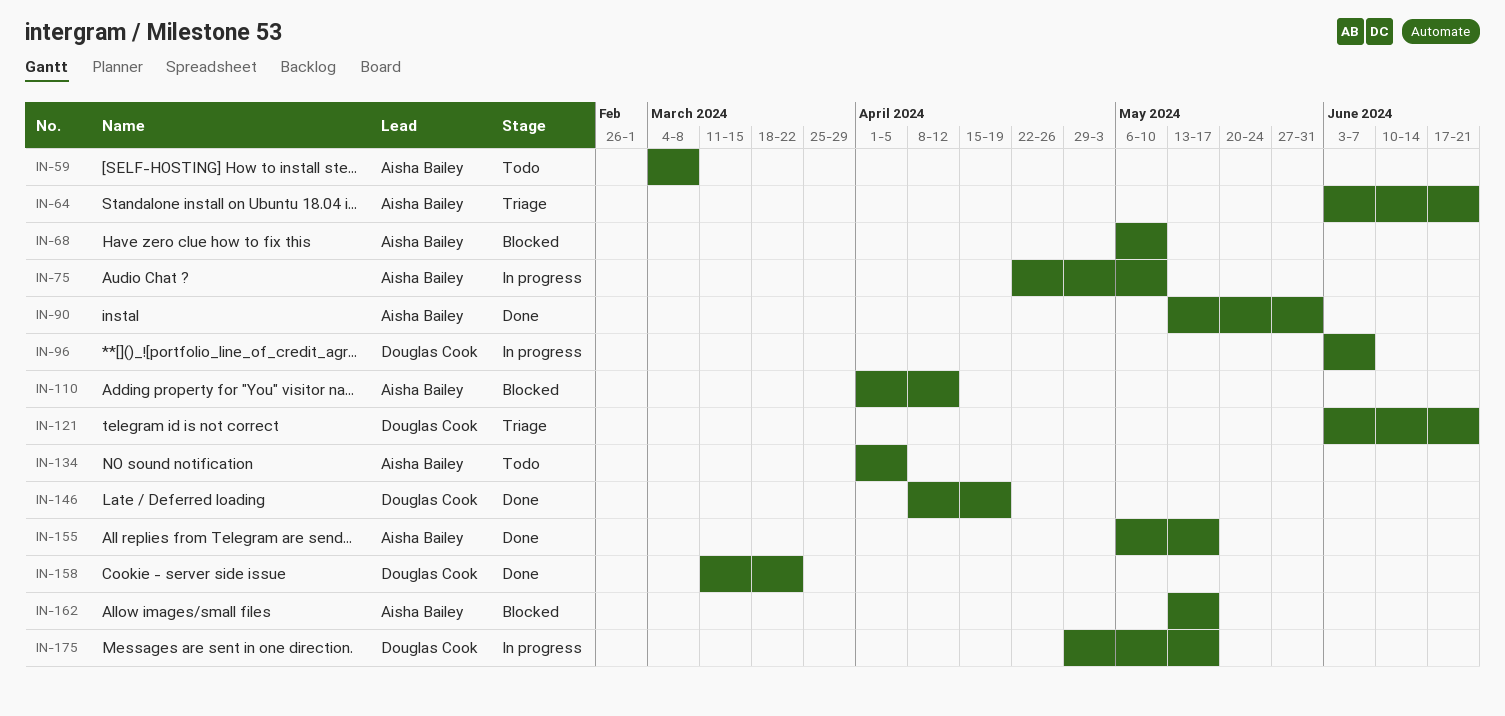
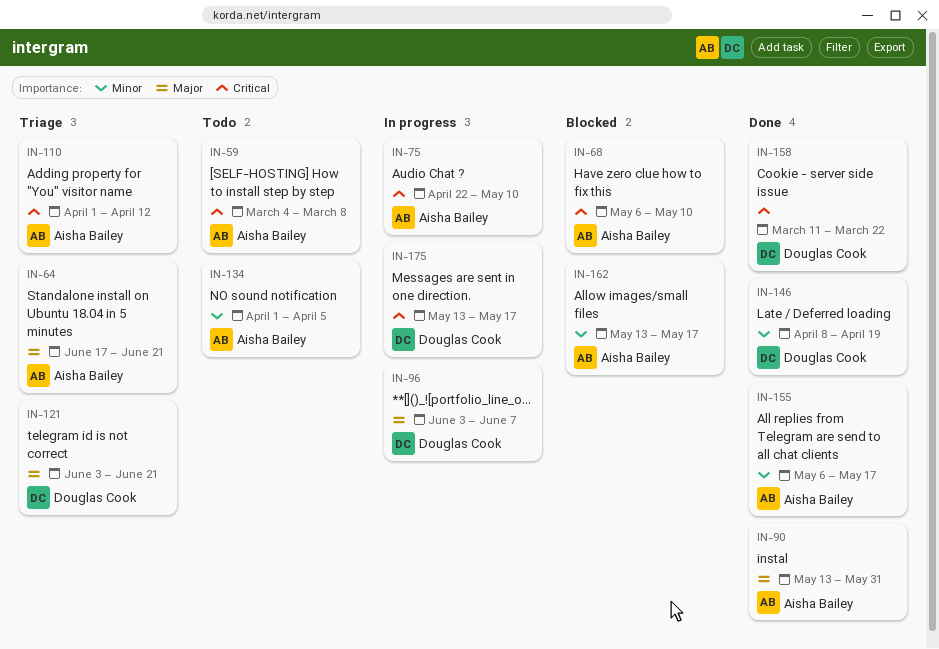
IN-64, start: Jun 3 -> Jun 17
IN-110, status: Blocked -> Triage
IN-175, start: Apr 29 -> May 13

